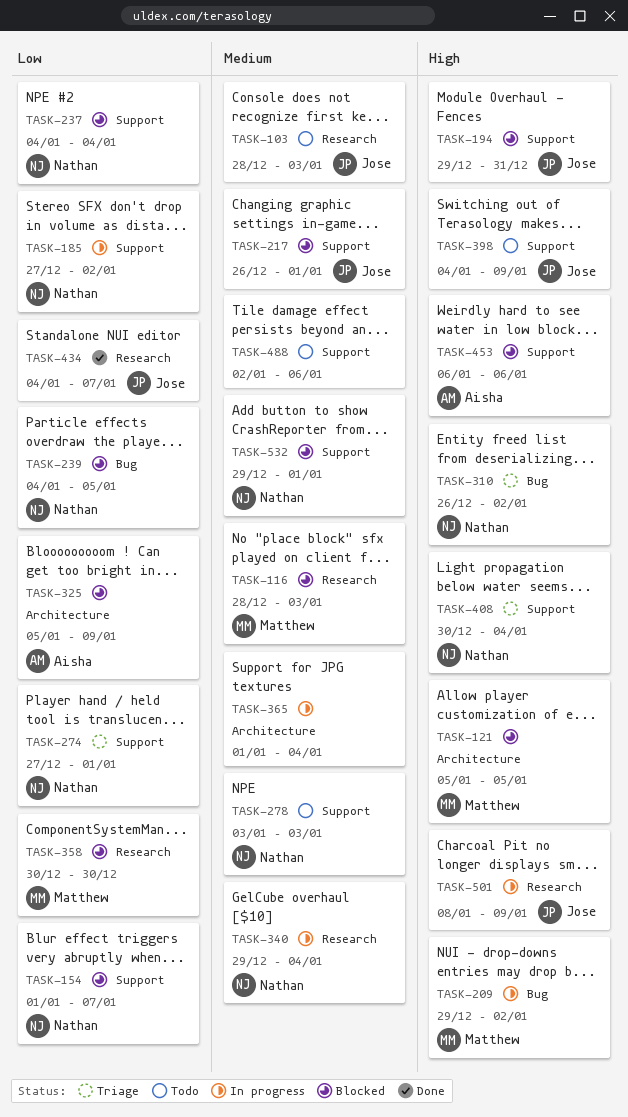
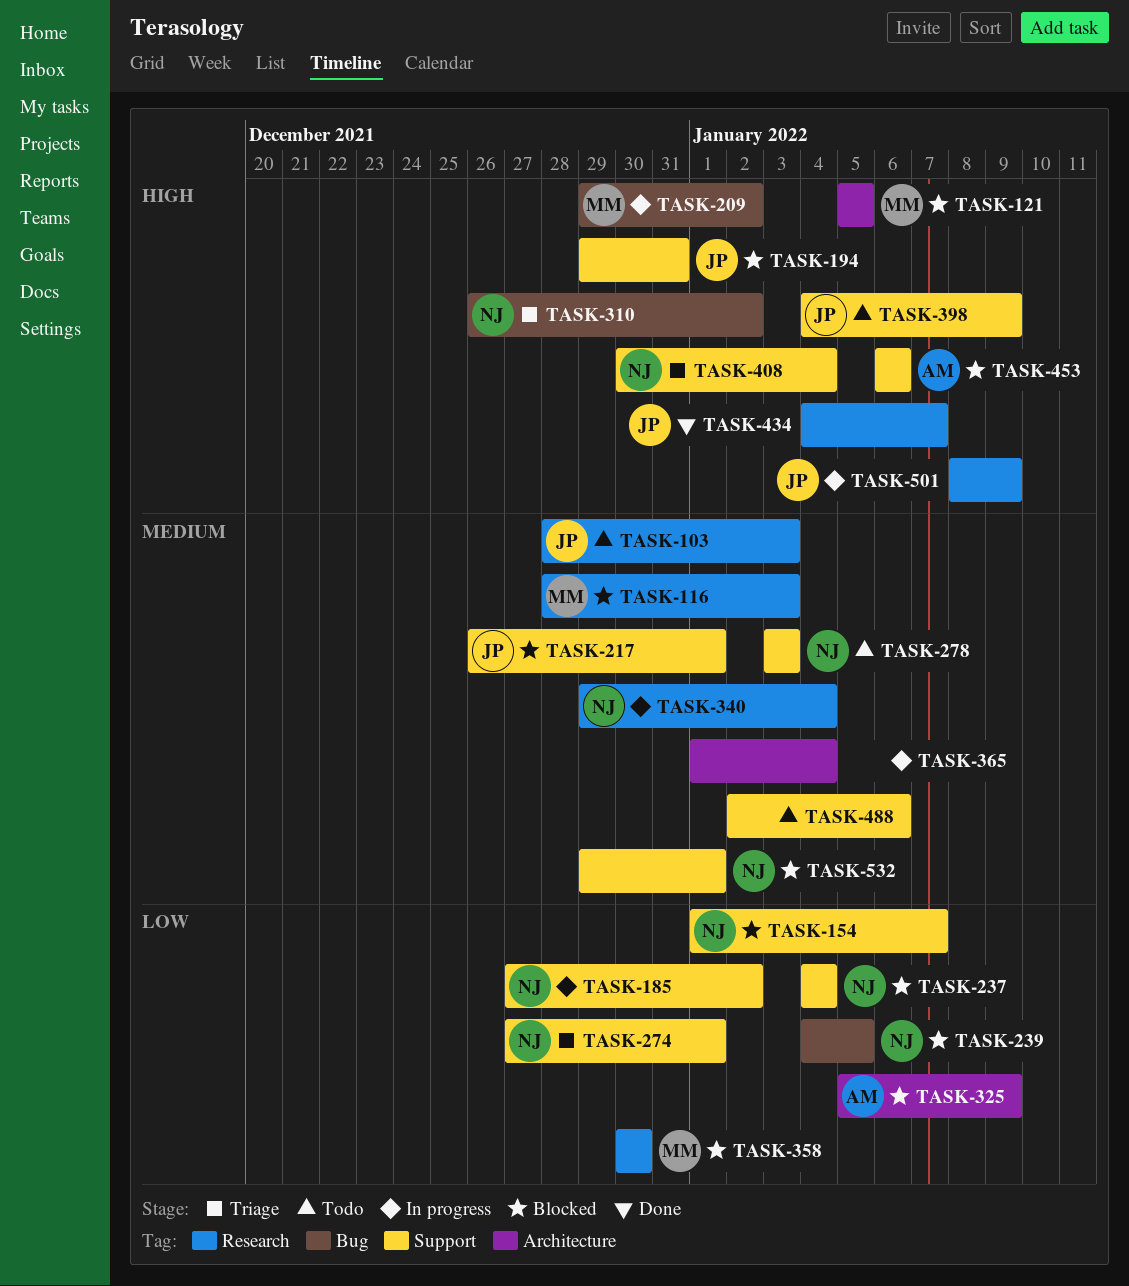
TASK-434, priority: Low -> High

